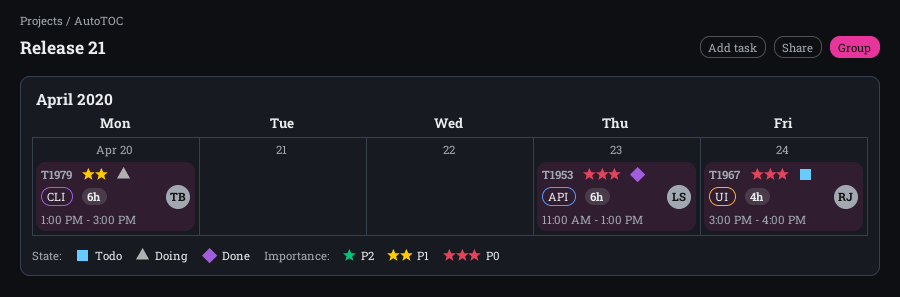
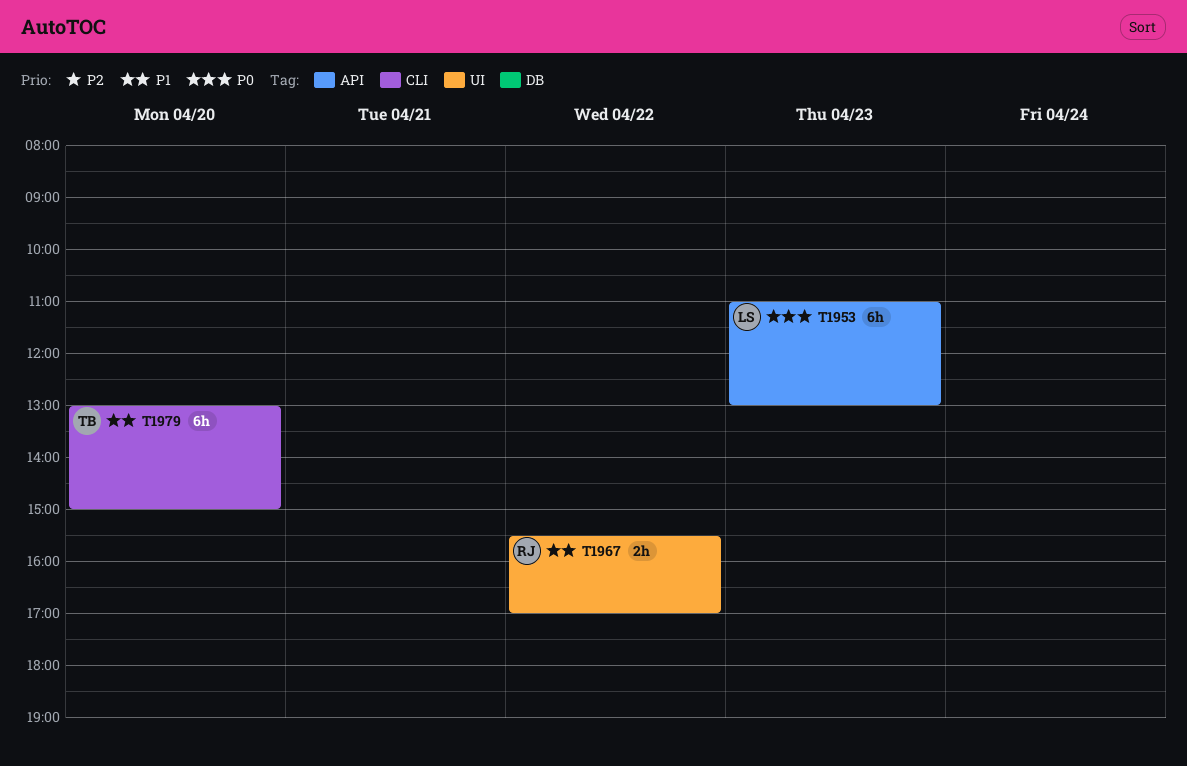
T1967, priority: P0 -> P1
T1967, estimate: 4h -> 2h
T1967, day: Apr 24 -> Apr 22
T1967, begins: 15:00 -> 15:30
T1967, ends: 16:00 -> 17:00

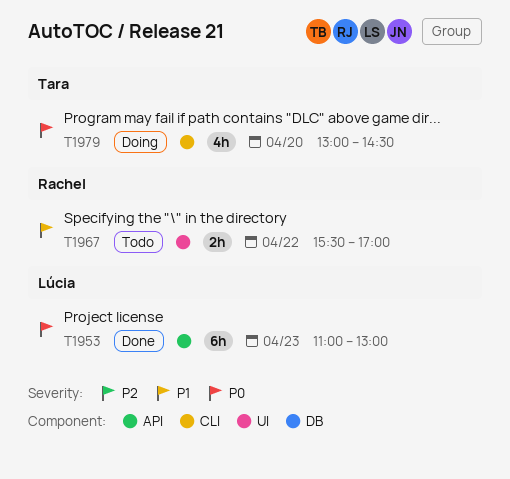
T1979, priority: P1 -> P0
T1979, estimate: 6h -> 4h
T1979, ends: 15:00 -> 14:30

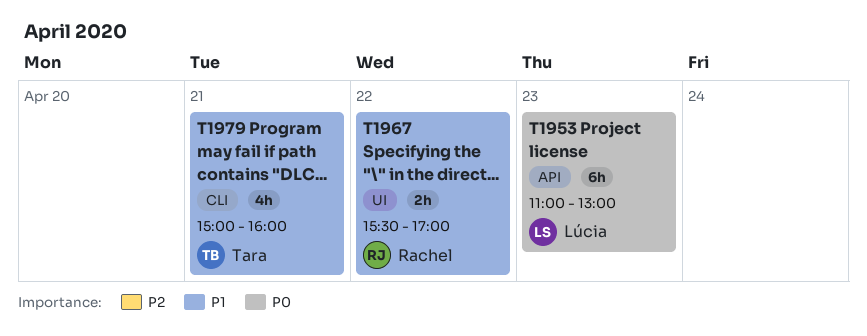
T1979, priority: P0 -> P1
T1979, day: Apr 20 -> Apr 21
T1979, begins: 13:00 -> 15:00
T1979, ends: 14:30 -> 16:00

